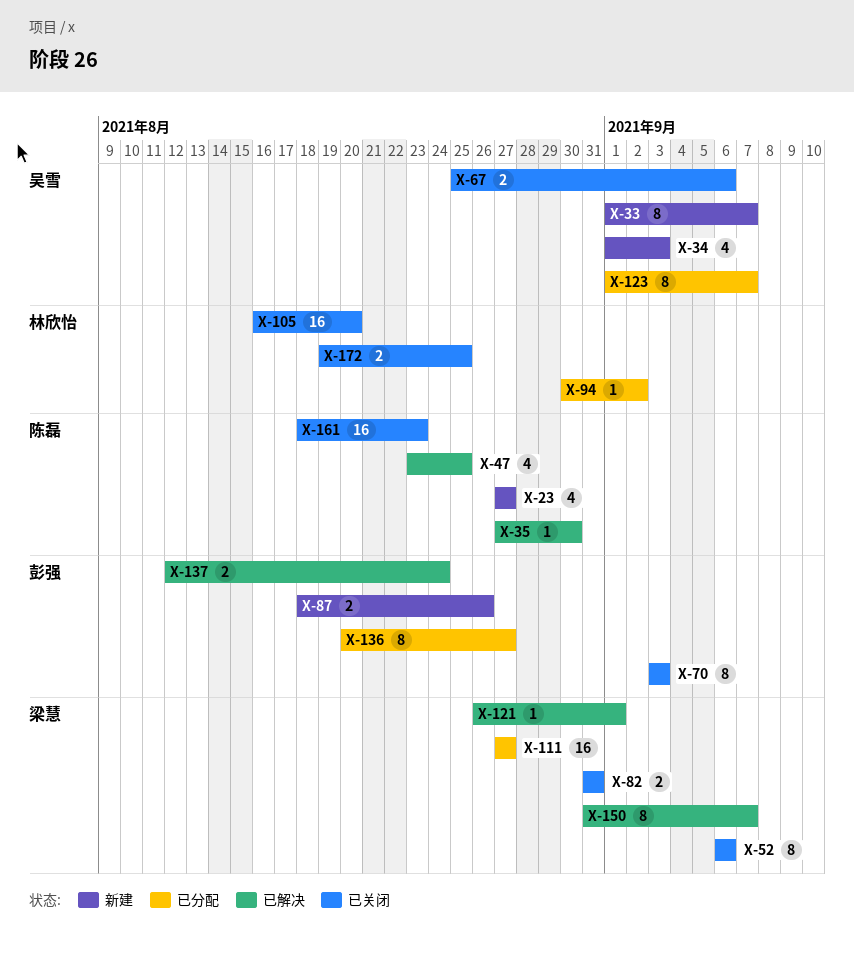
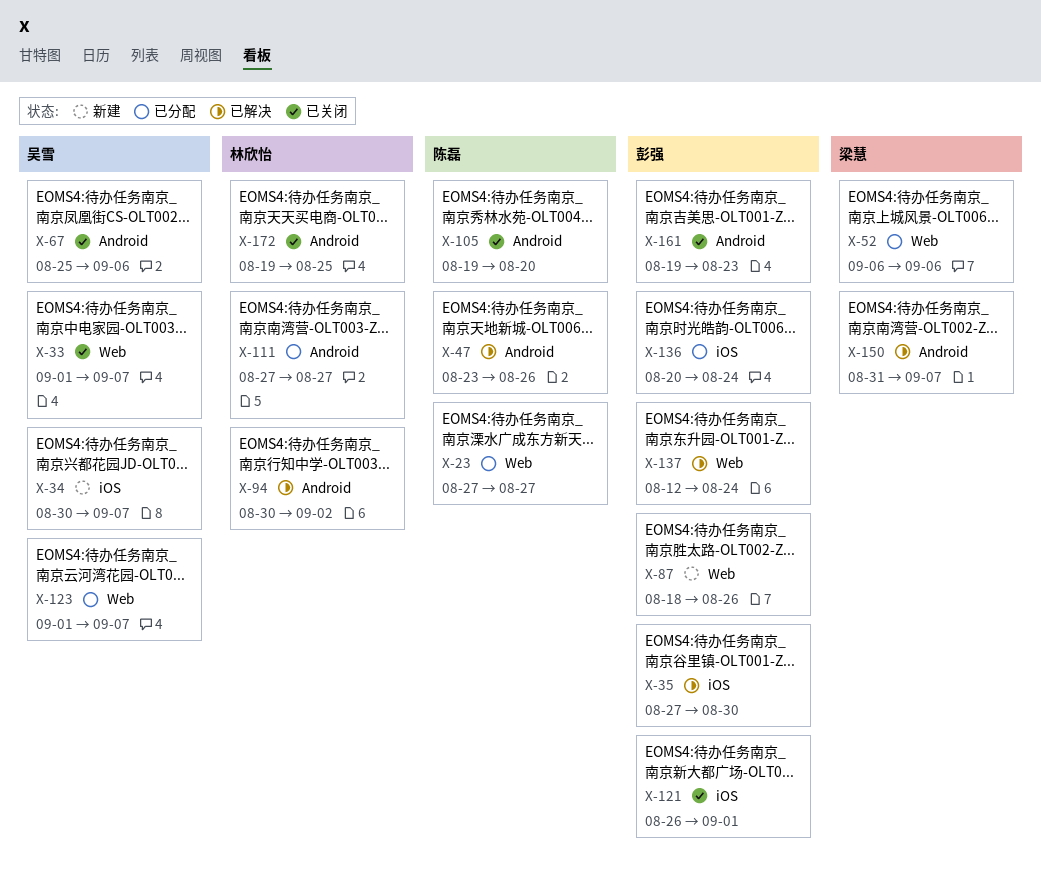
X-23, status: 新建 -> 已分配
X-33, status: 新建 -> 已关闭
X-34, start: Sep 1 -> Aug 30
X-34, due: Sep 3 -> Sep 7
X-35, owner: 陈磊 -> 彭强
X-47, due: Aug 25 -> Aug 26
X-52, status: 已关闭 -> 已分配
X-70: present -> none
X-82: present -> none
X-94, status: 已分配 -> 已解决
X-105, owner: 林欣怡 -> 陈磊
X-105, start: Aug 16 -> Aug 19
X-111, owner: 梁慧 -> 林欣怡
X-121, status: 已解决 -> 已关闭
X-121, owner: 梁慧 -> 彭强
X-136, due: Aug 27 -> Aug 24
X-161, owner: 陈磊 -> 彭强
X-161, start: Aug 18 -> Aug 19

